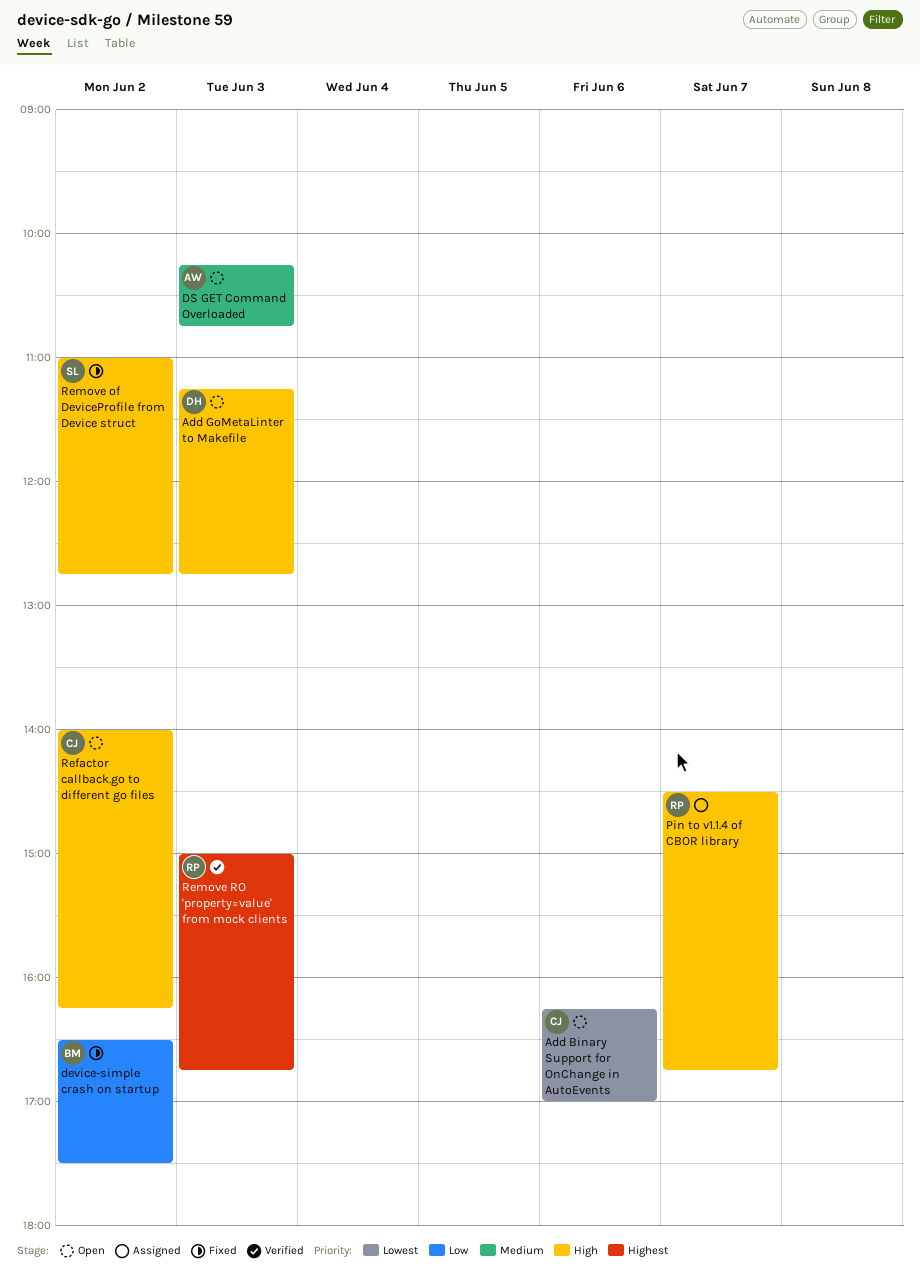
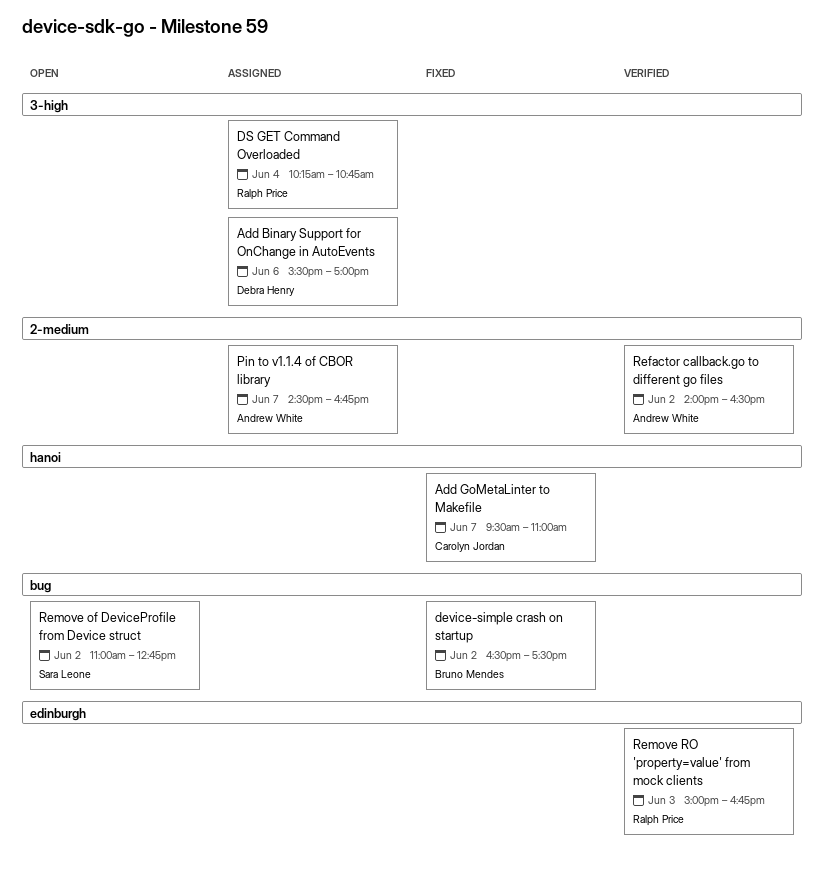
Add Binary Support for OnChange in AutoEvents, status: Open -> Assigned
Add Binary Support for OnChange in AutoEvents, owner: Carolyn Jordan -> Debra Henry
Add Binary Support for OnChange in AutoEvents, begins: 16:15 -> 15:30
Add GoMetaLinter to Makefile, status: Open -> Fixed
Add GoMetaLinter to Makefile, owner: Debra Henry -> Carolyn Jordan
Add GoMetaLinter to Makefile, day: Jun 3 -> Jun 7
Add GoMetaLinter to Makefile, begins: 11:15 -> 09:30
Add GoMetaLinter to Makefile, ends: 12:45 -> 11:00
DS GET Command Overloaded, status: Open -> Assigned
DS GET Command Overloaded, owner: Andrew White -> Ralph Price
DS GET Command Overloaded, day: Jun 3 -> Jun 4
Pin to v1.1.4 of CBOR library, owner: Ralph Price -> Andrew White
Refactor callback.go to different go files, status: Open -> Verified
Refactor callback.go to different go files, owner: Carolyn Jordan -> Andrew White
Refactor callback.go to different go files, ends: 16:15 -> 16:30
Remove of DeviceProfile from Device struct, status: Fixed -> Open

